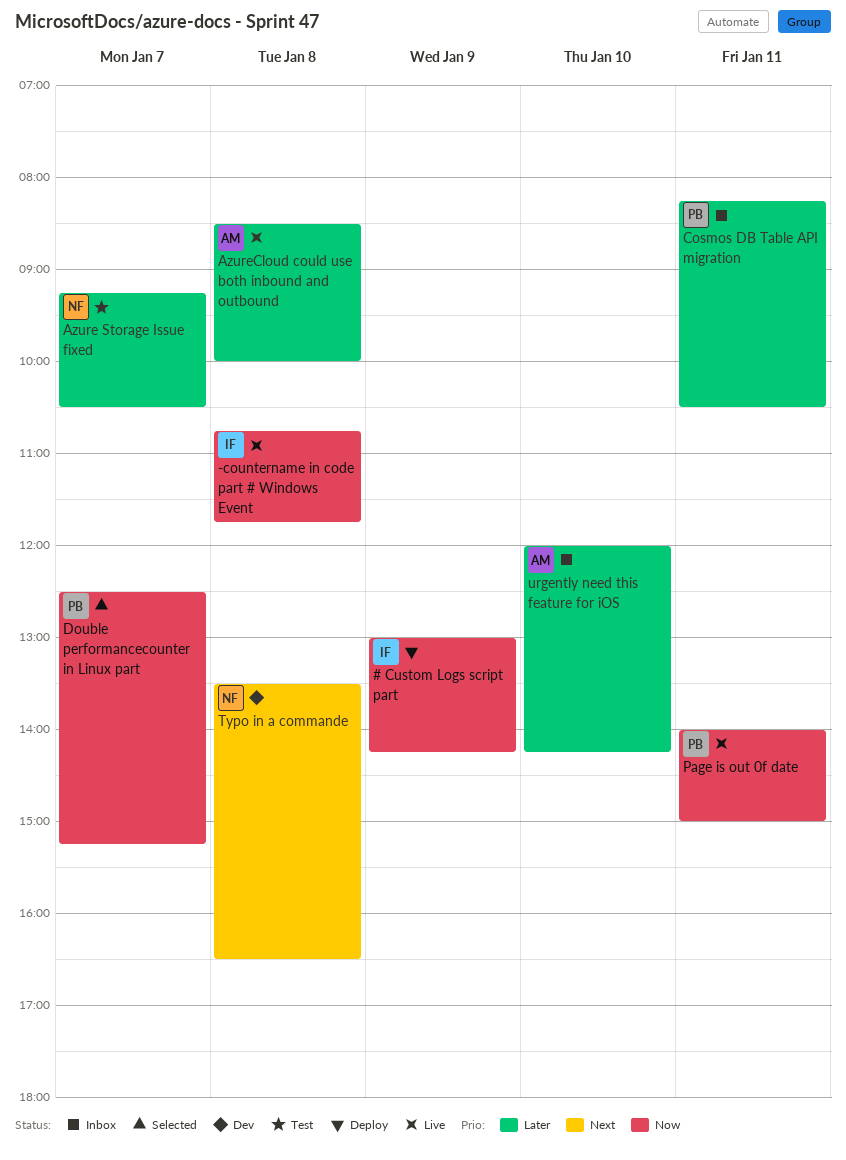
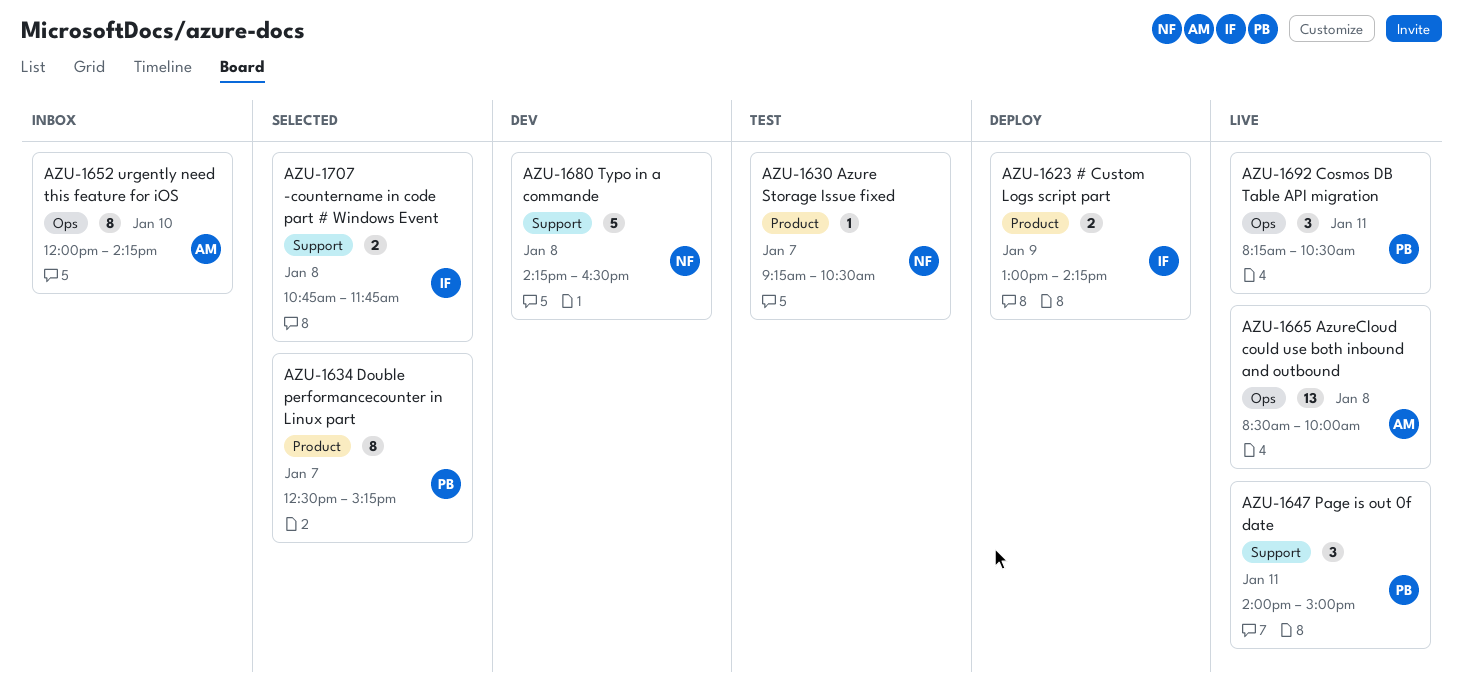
-countername in code part # Windows Event, status: Live -> Selected
Cosmos DB Table API migration, status: Inbox -> Live
Typo in a commande, begins: 13:30 -> 14:15

